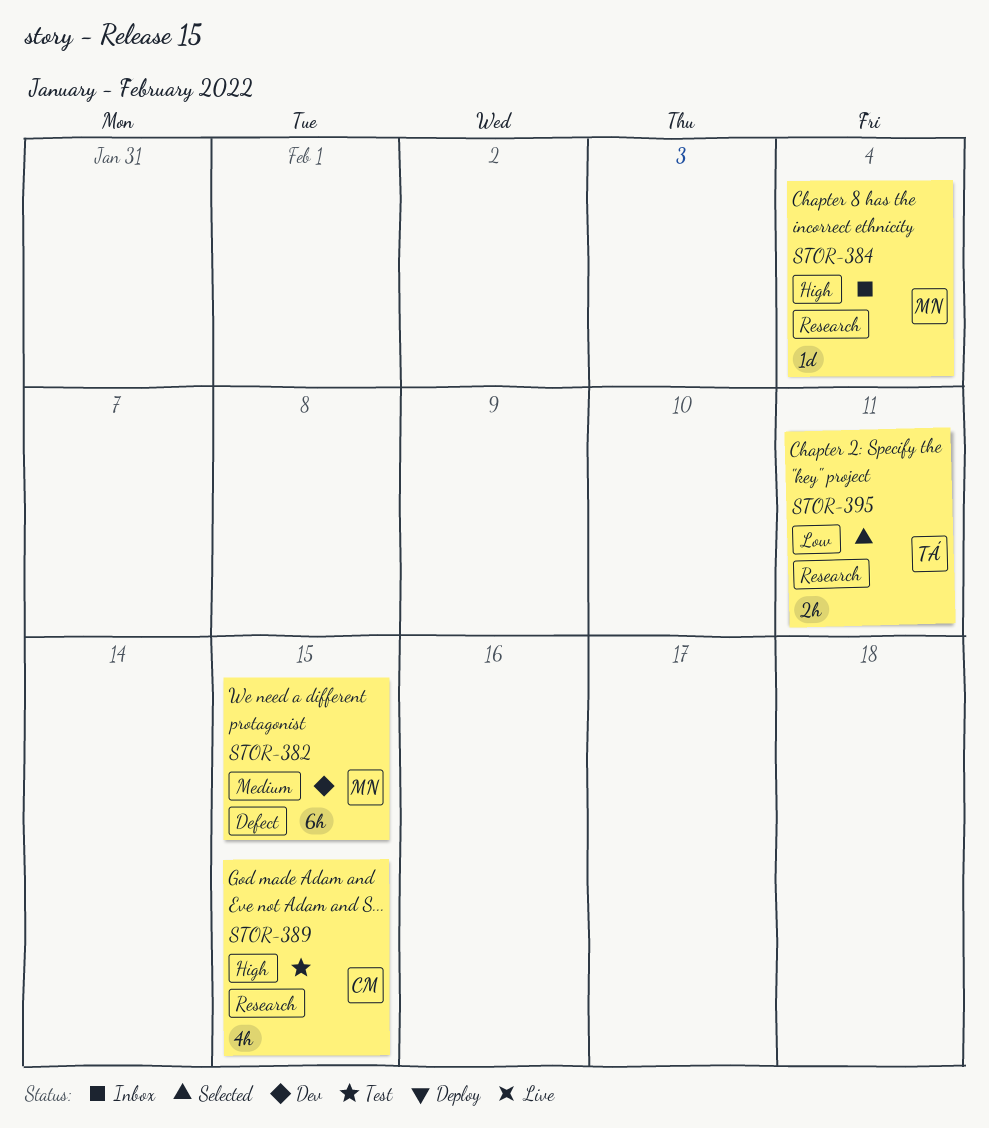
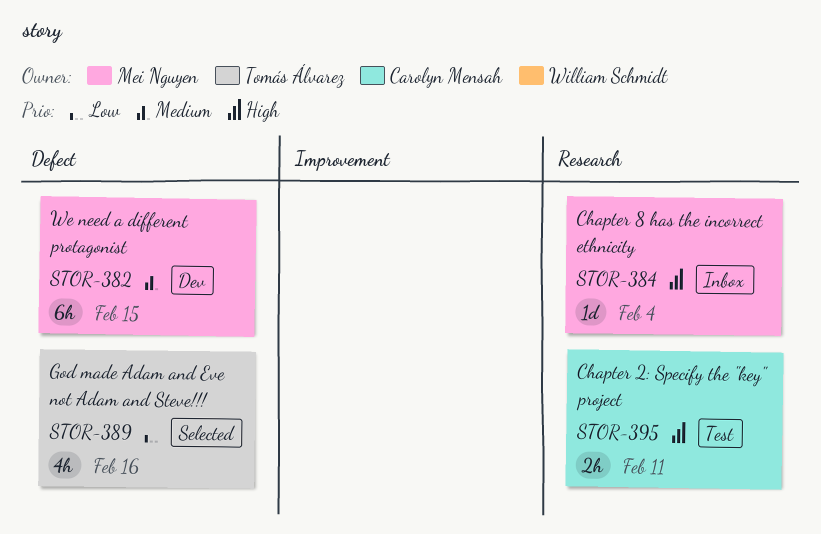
STOR-389, status: Test -> Selected
STOR-389, owner: Carolyn Mensah -> Tomás Álvarez
STOR-389, priority: High -> Low
STOR-389, label: Research -> Defect
STOR-389, due: Feb 15 -> Feb 16
STOR-395, status: Selected -> Test
STOR-395, owner: Tomás Álvarez -> Carolyn Mensah
STOR-395, priority: Low -> High

